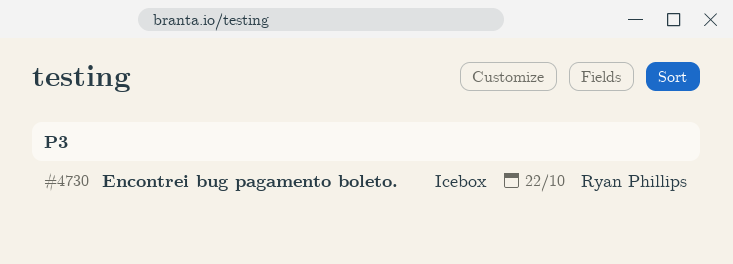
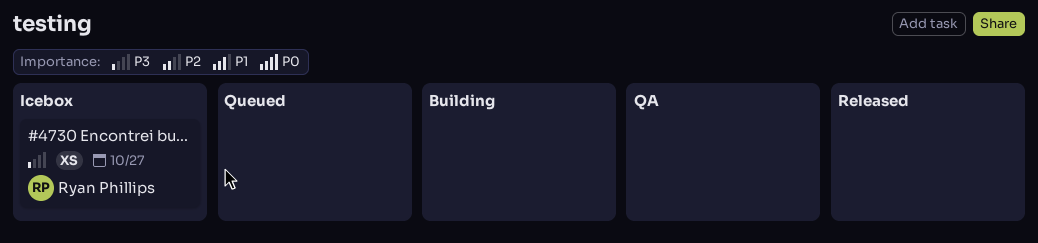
#4730, due: Oct 22 -> Oct 27

